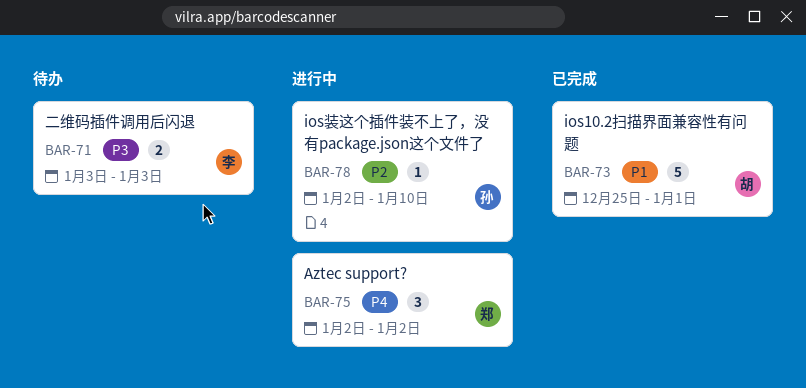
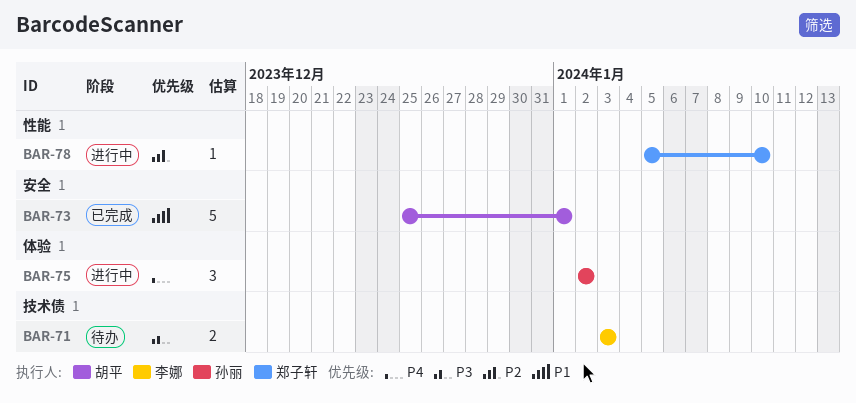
BAR-75, owner: 郑子轩 -> 孙丽
BAR-78, owner: 孙丽 -> 郑子轩
BAR-78, start: Jan 2 -> Jan 5

